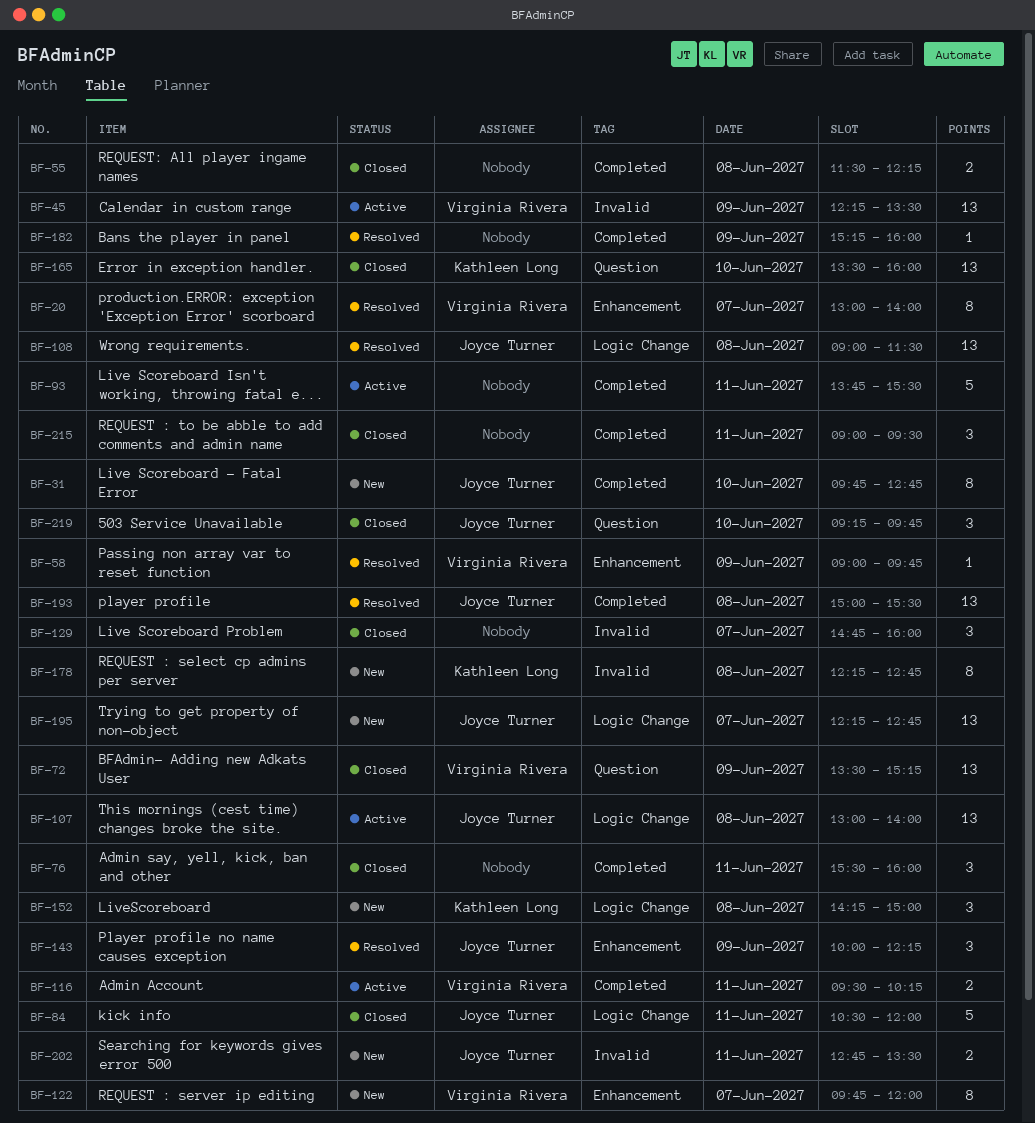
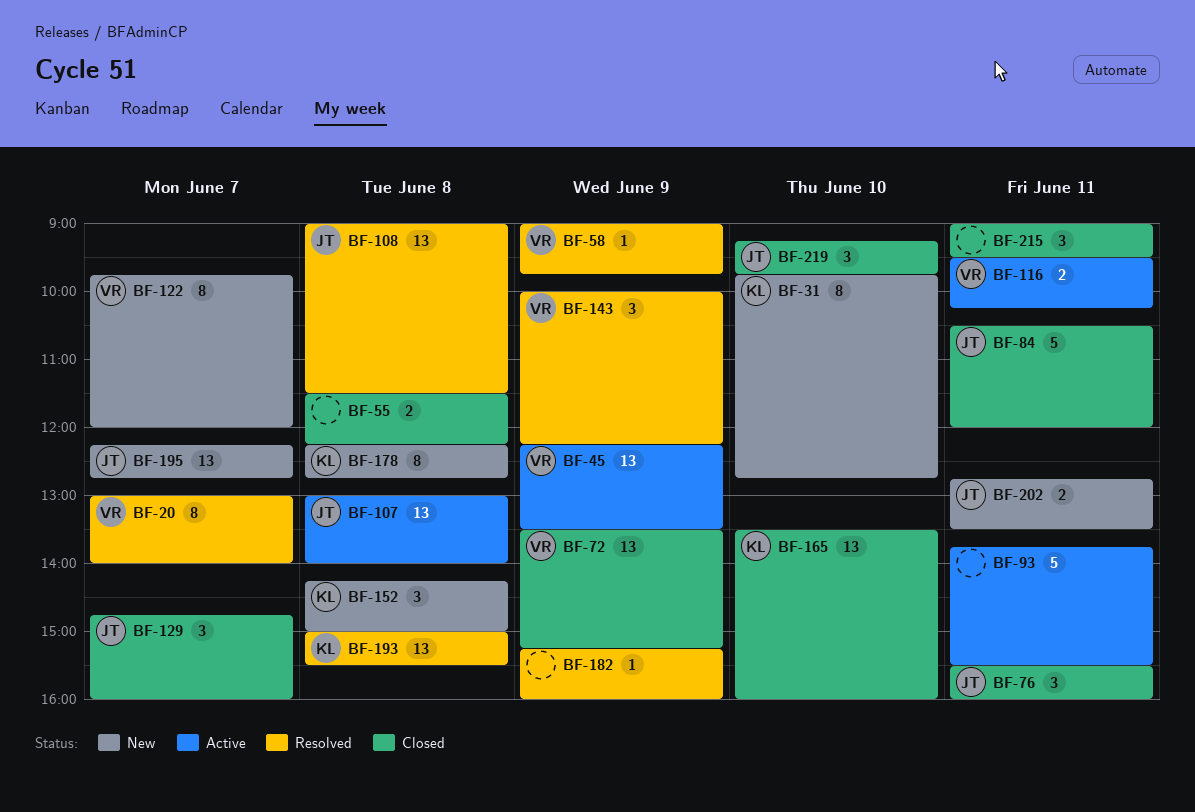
BF-31, owner: Joyce Turner -> Kathleen Long
BF-76, owner: none -> Joyce Turner
BF-129, owner: none -> Joyce Turner
BF-143, owner: Joyce Turner -> Virginia Rivera
BF-193, owner: Joyce Turner -> Kathleen Long

